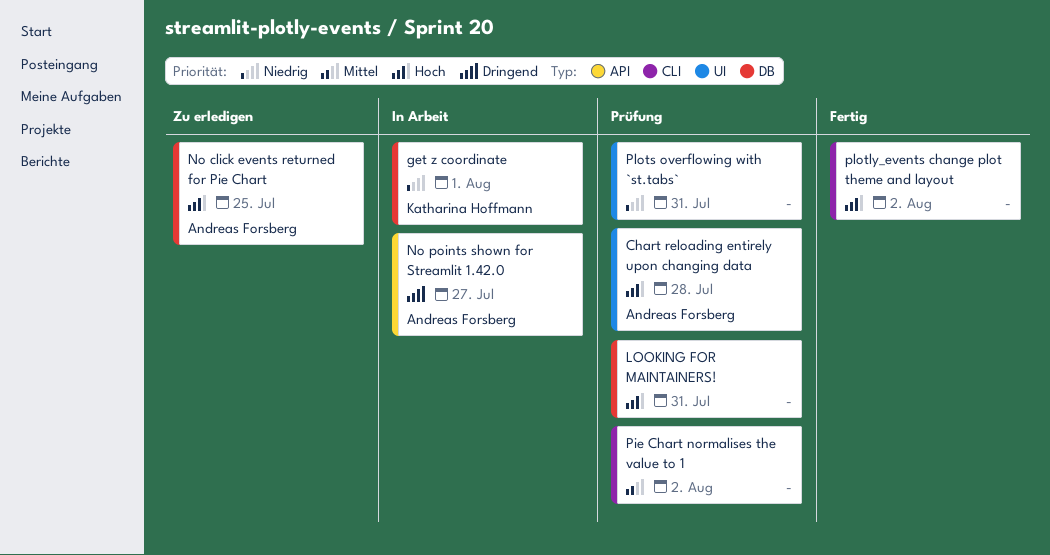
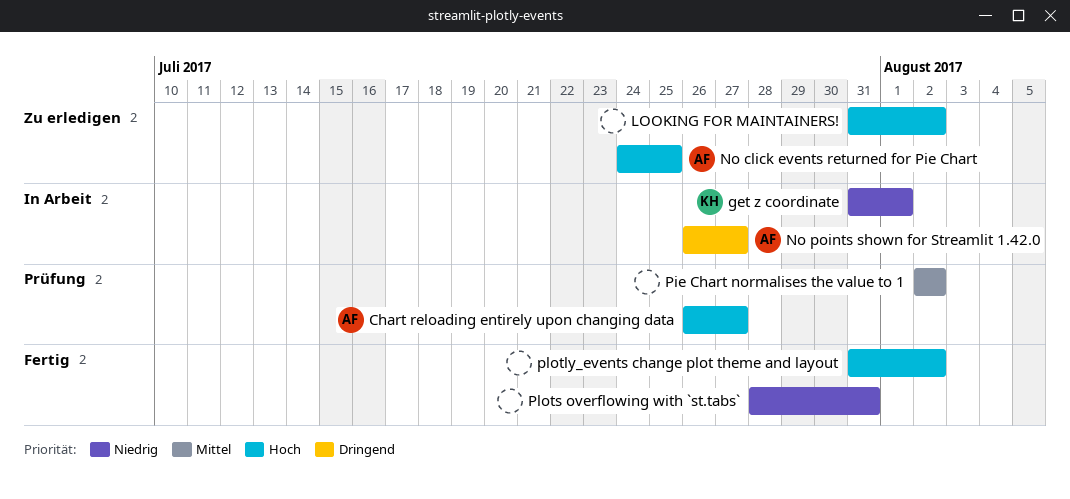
Chart reloading entirely upon changing data, due: Jul 28 -> Jul 27
LOOKING FOR MAINTAINERS!, status: Prüfung -> Zu erledigen
LOOKING FOR MAINTAINERS!, due: Jul 31 -> Aug 2
Plots overflowing with `st.tabs`, status: Prüfung -> Fertig

